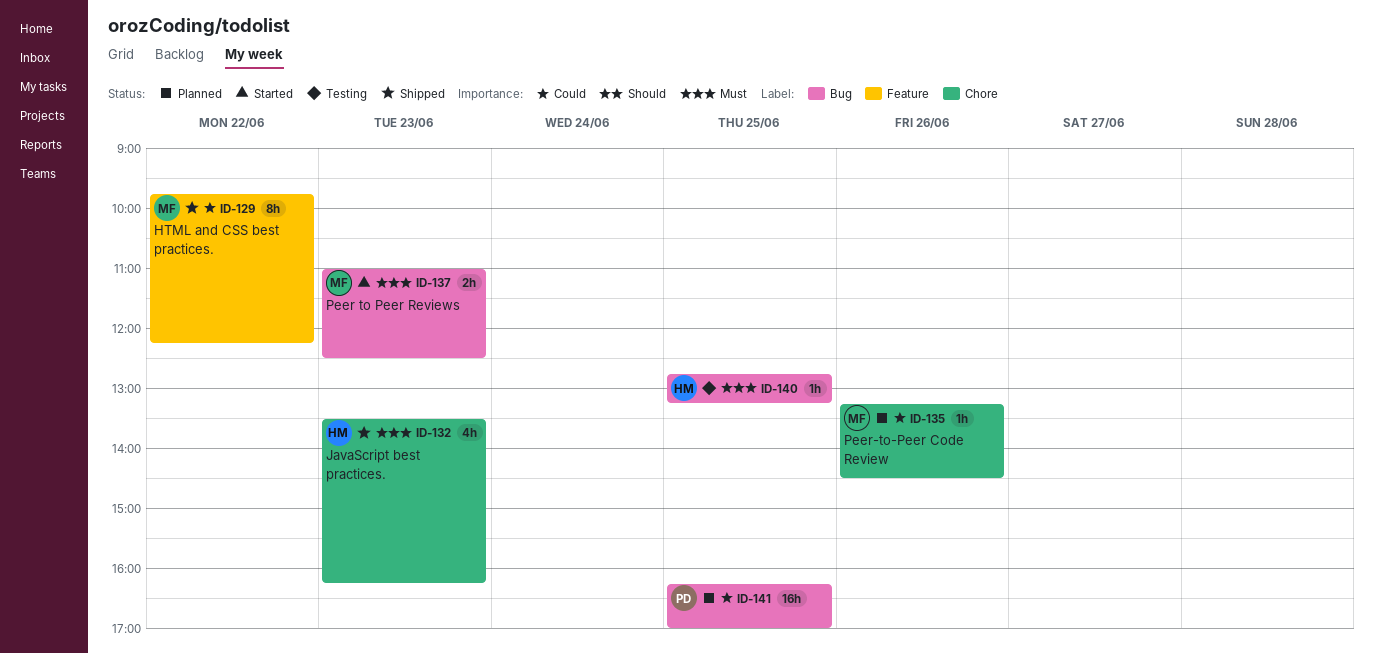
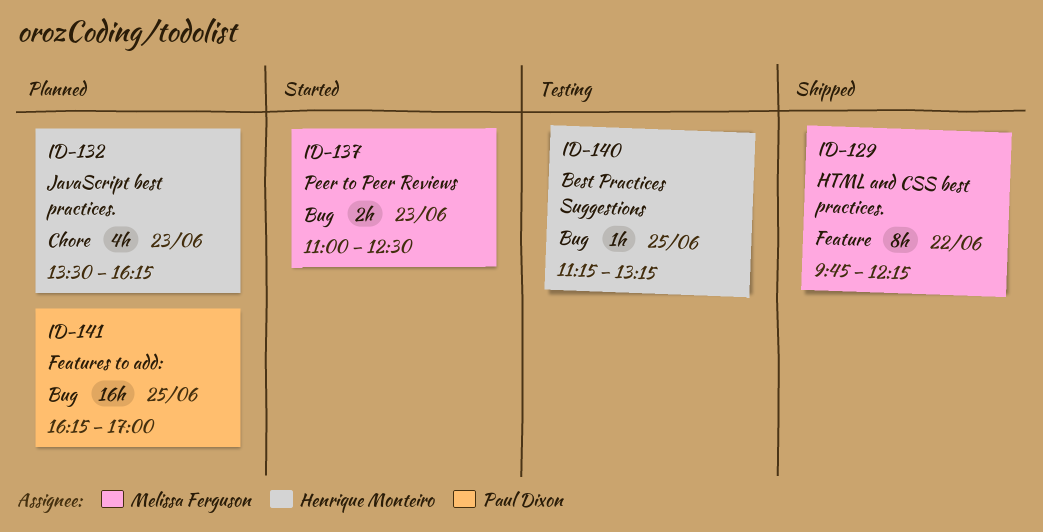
ID-132, status: Shipped -> Planned
ID-135: present -> none
ID-140, begins: 12:45 -> 11:15

